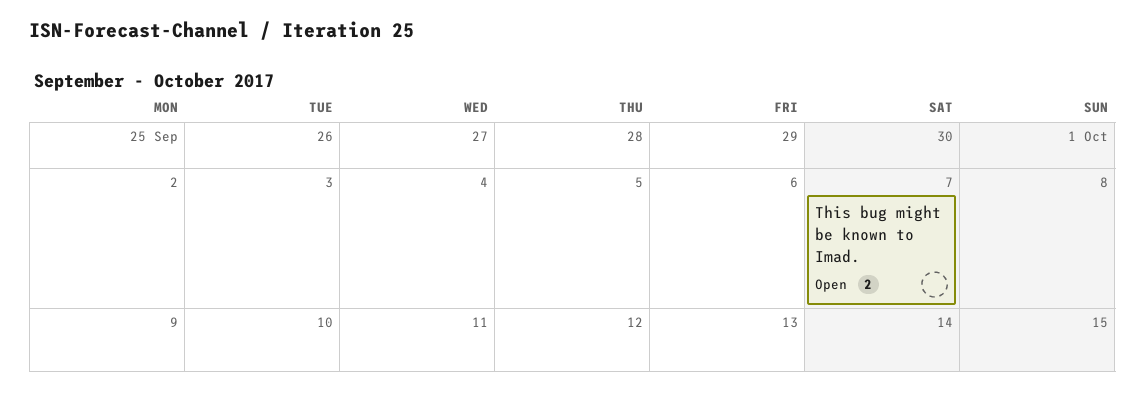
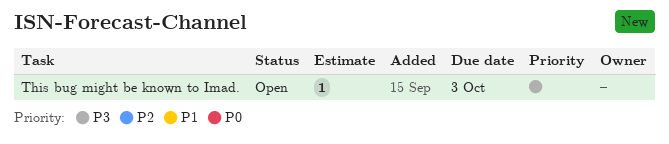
This bug might be known to Imad., estimate: 2 -> 1
This bug might be known to Imad., due: Oct 7 -> Oct 3

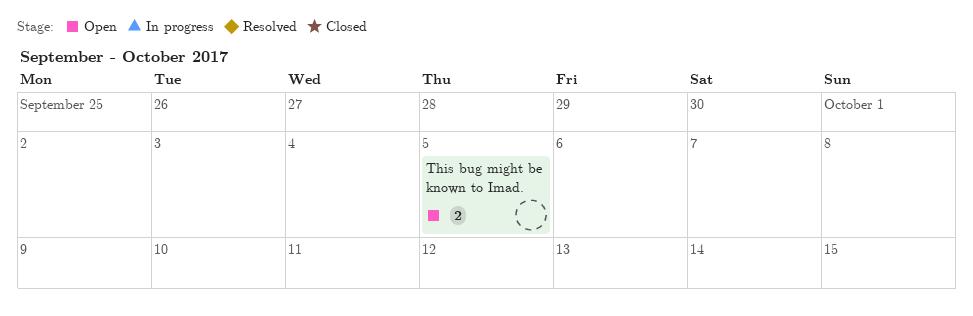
This bug might be known to Imad., estimate: 1 -> 2
This bug might be known to Imad., due: Oct 3 -> Oct 5

